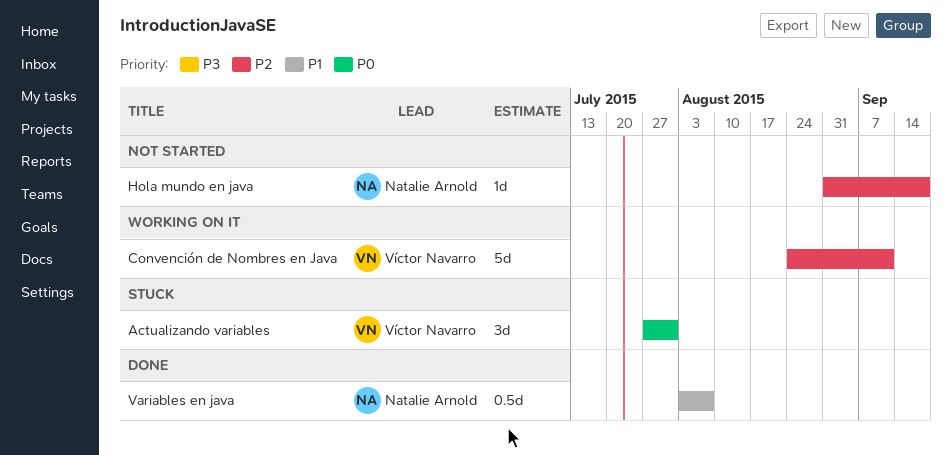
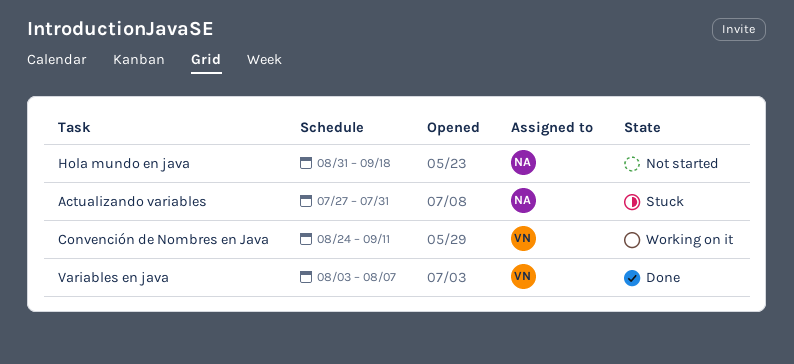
Actualizando variables, owner: Víctor Navarro -> Natalie Arnold
Variables en java, owner: Natalie Arnold -> Víctor Navarro

